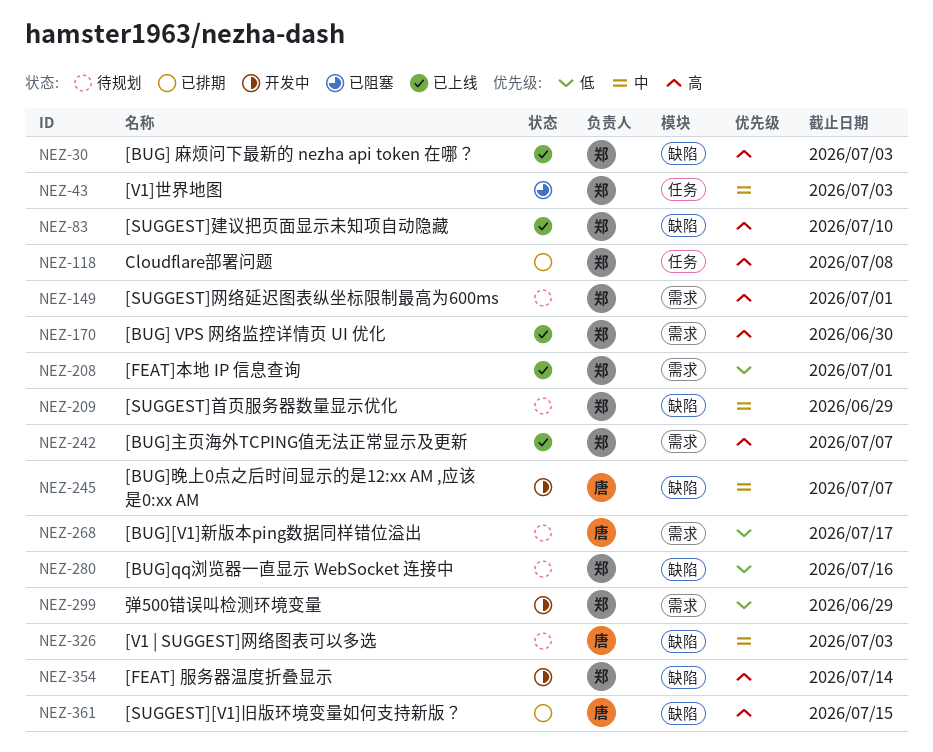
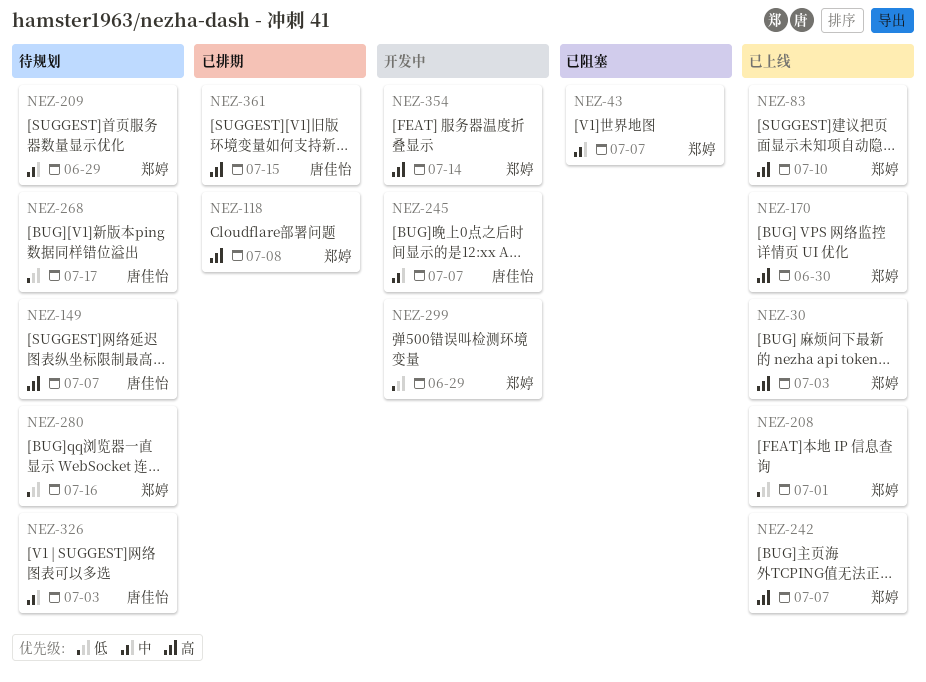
NEZ-43, due: Jul 3 -> Jul 7
NEZ-149, owner: 郑婷 -> 唐佳怡
NEZ-149, due: Jul 1 -> Jul 7

